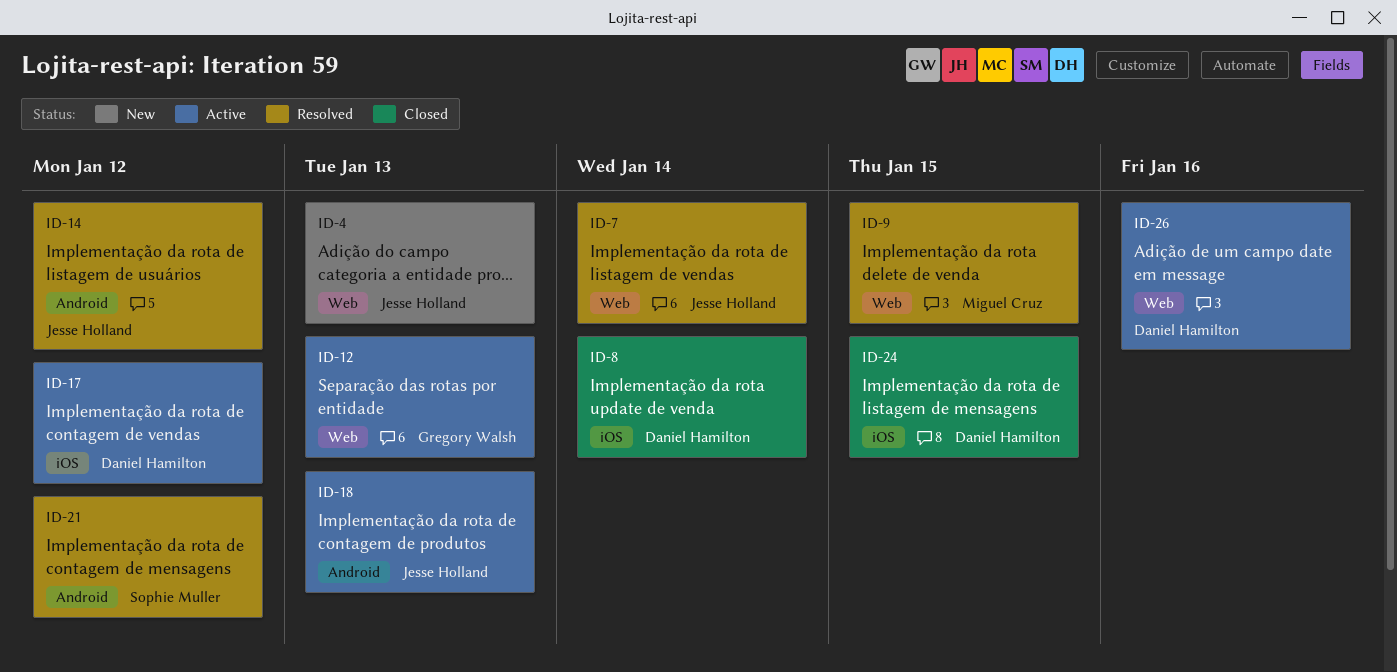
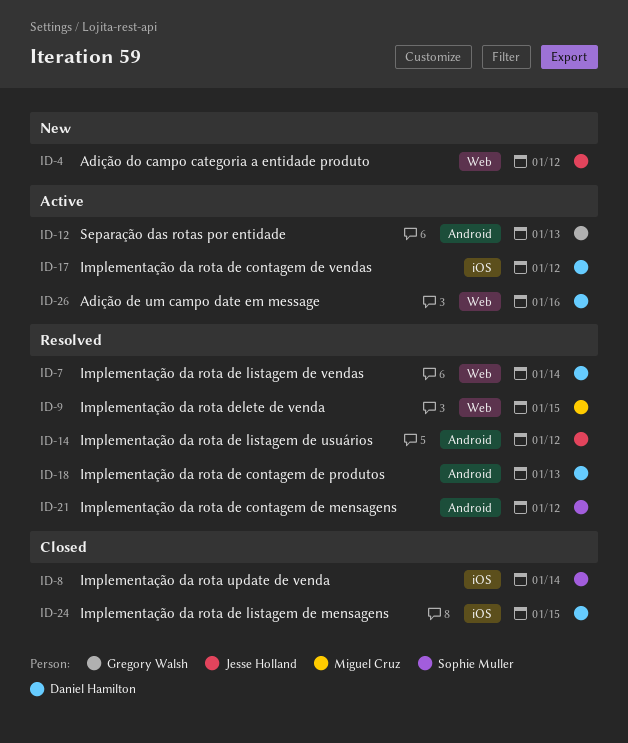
ID-4, due: Jan 13 -> Jan 12
ID-7, owner: Jesse Holland -> Daniel Hamilton
ID-8, owner: Daniel Hamilton -> Sophie Muller
ID-12, label: Web -> Android
ID-18, status: Active -> Resolved
ID-18, owner: Jesse Holland -> Daniel Hamilton

